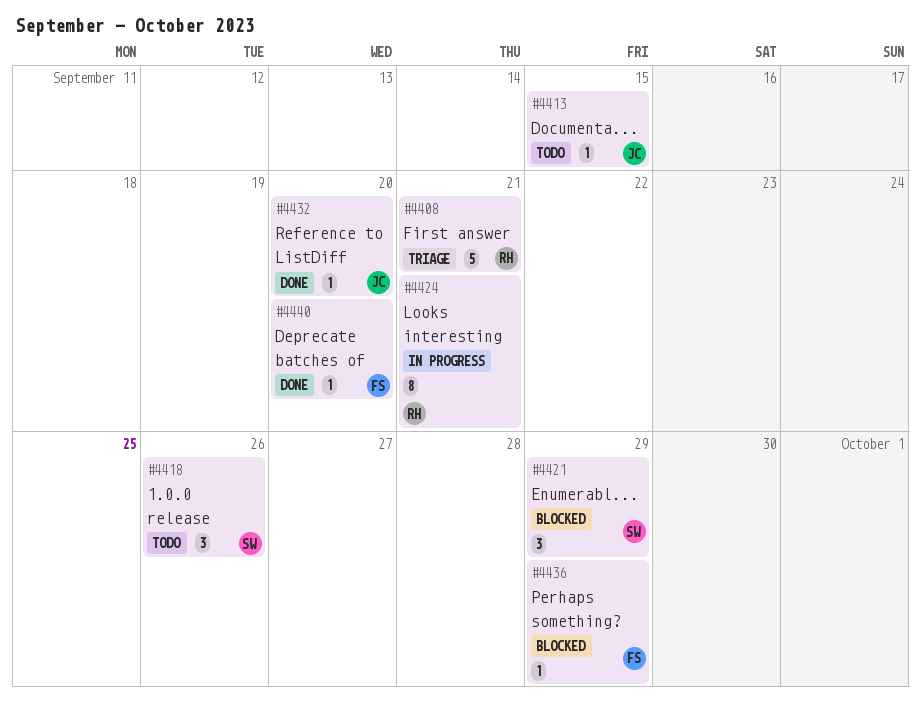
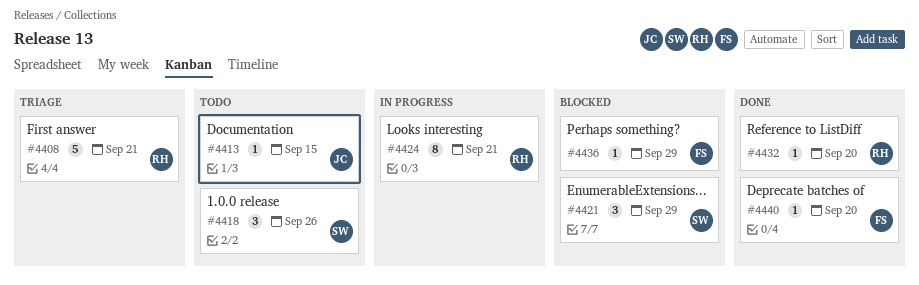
#4432, owner: JC -> RH

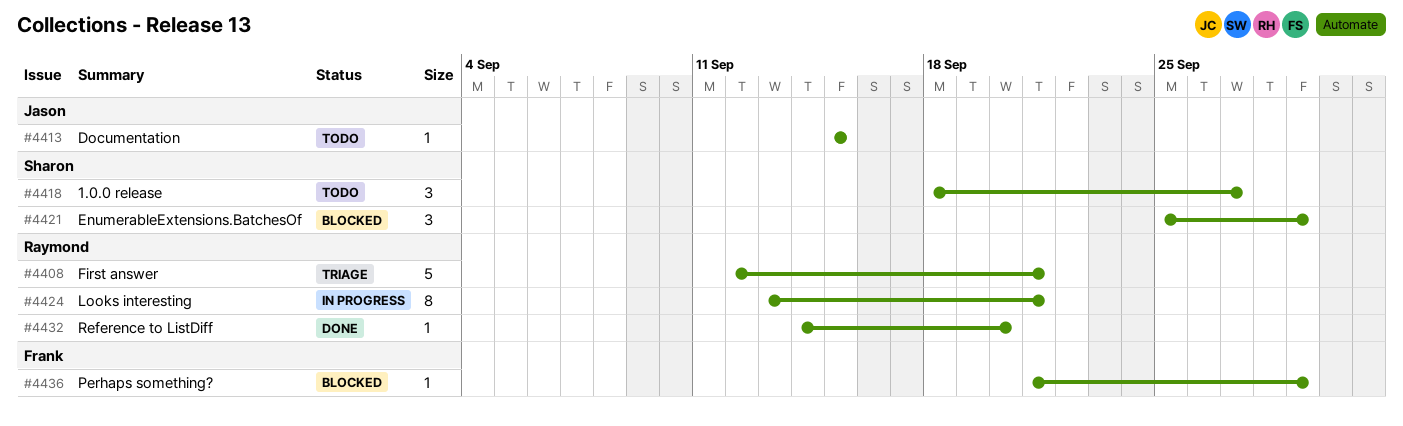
#4418, due: Sep 26 -> Sep 27
#4440: present -> none

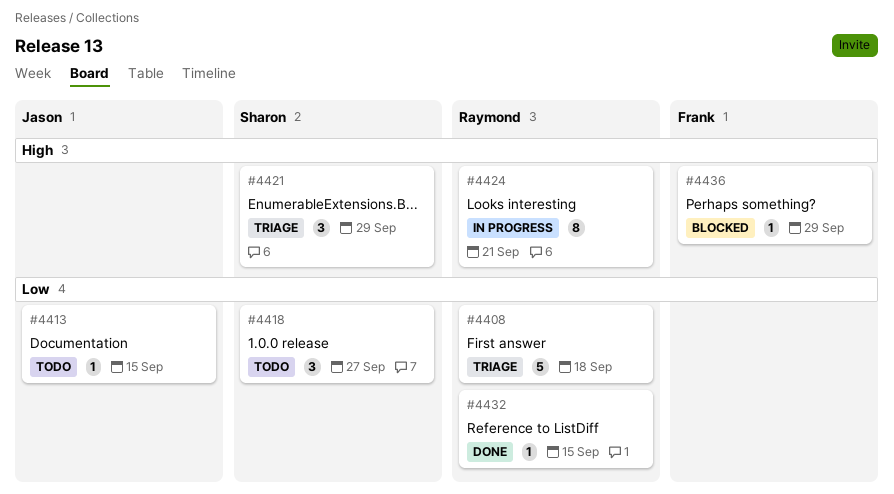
#4408, due: Sep 21 -> Sep 18
#4421, status: Blocked -> Triage
#4432, due: Sep 20 -> Sep 15

